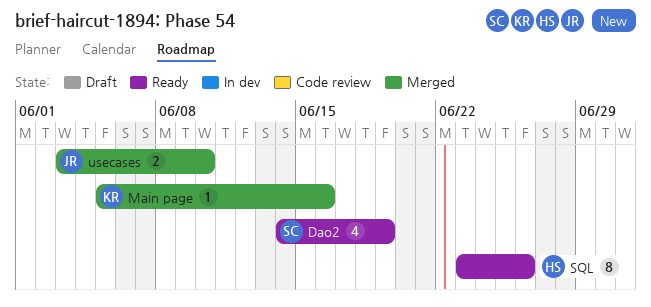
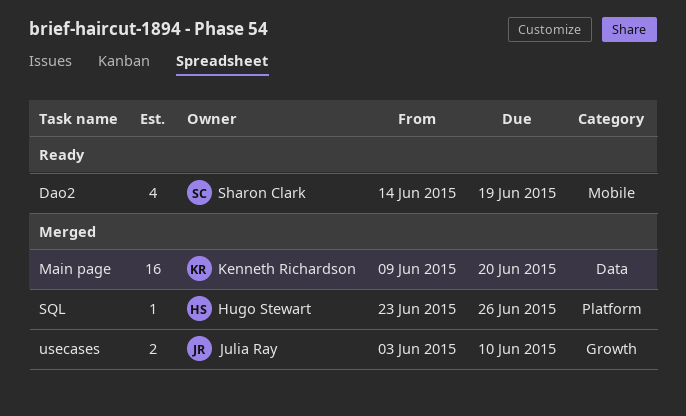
Main page, estimate: 1 -> 16
Main page, start: Jun 5 -> Jun 9
Main page, due: Jun 16 -> Jun 20
SQL, status: Ready -> Merged
SQL, estimate: 8 -> 1

